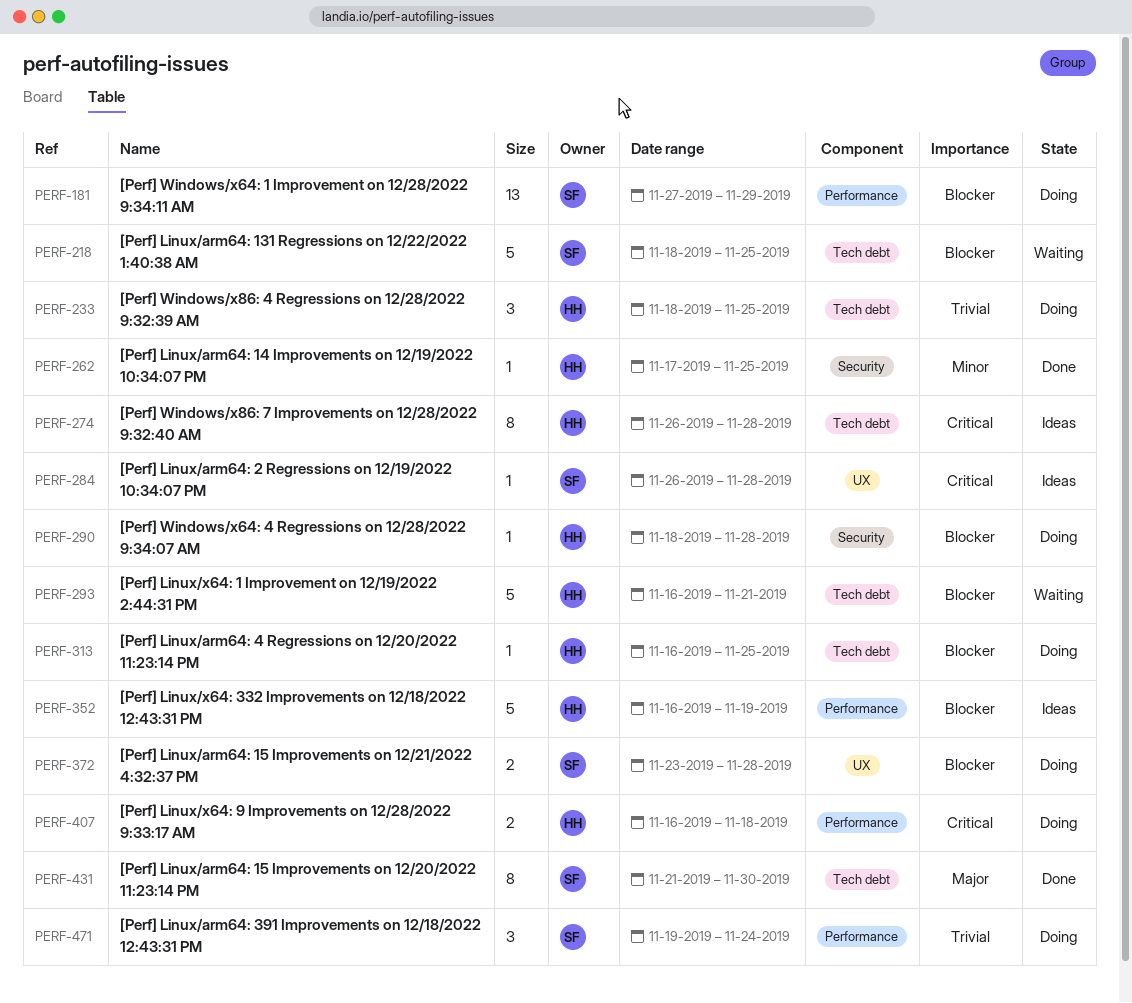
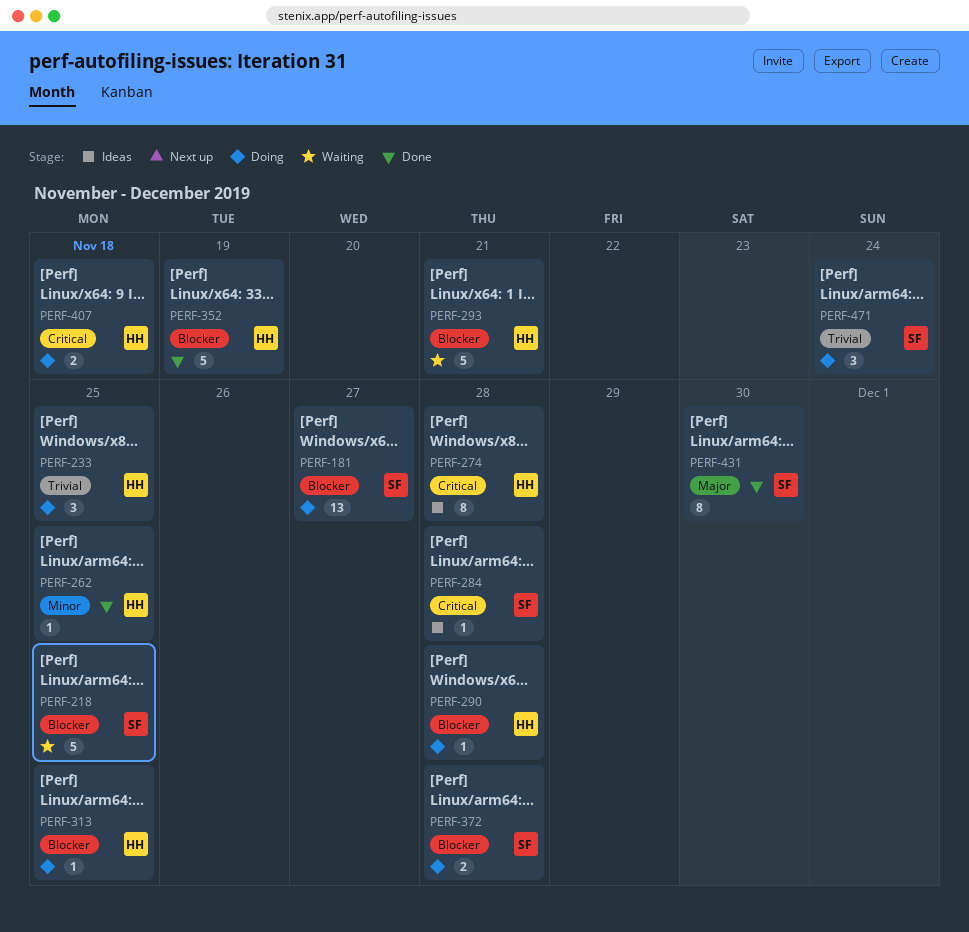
PERF-181, due: Nov 29 -> Nov 27
PERF-352, status: Ideas -> Done

